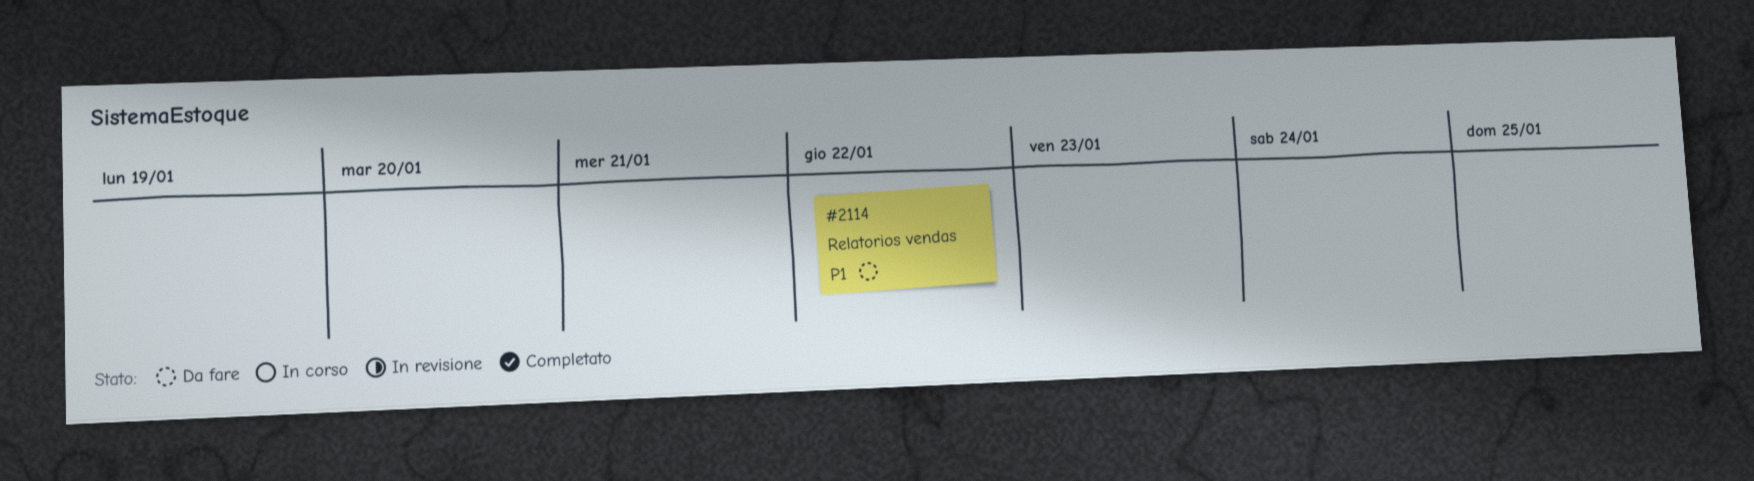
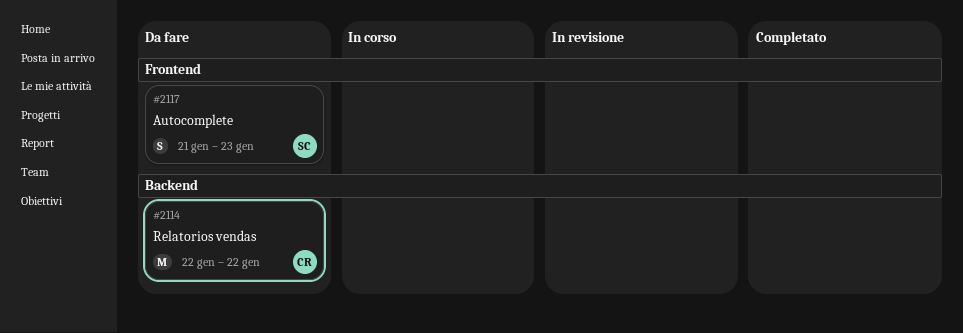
#2117: none -> present

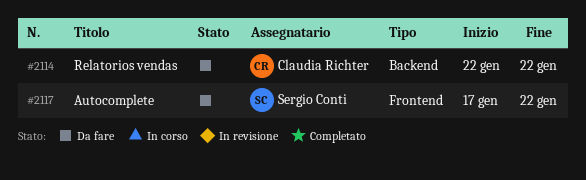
#2117, start: Jan 21 -> Jan 17
#2117, due: Jan 23 -> Jan 22

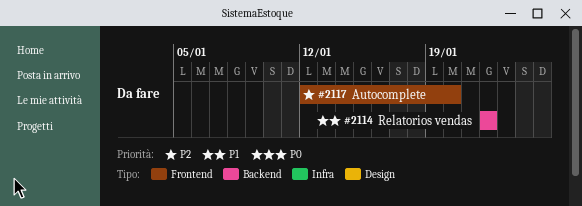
#2117, start: Jan 17 -> Jan 12
#2117, due: Jan 22 -> Jan 20

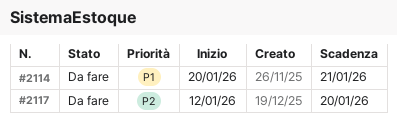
#2114, start: Jan 22 -> Jan 20
#2114, due: Jan 22 -> Jan 21

